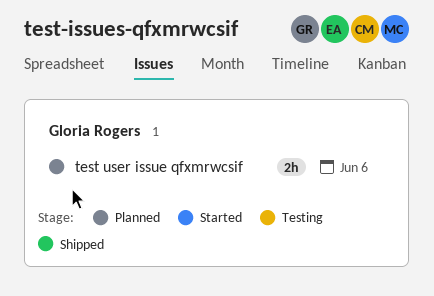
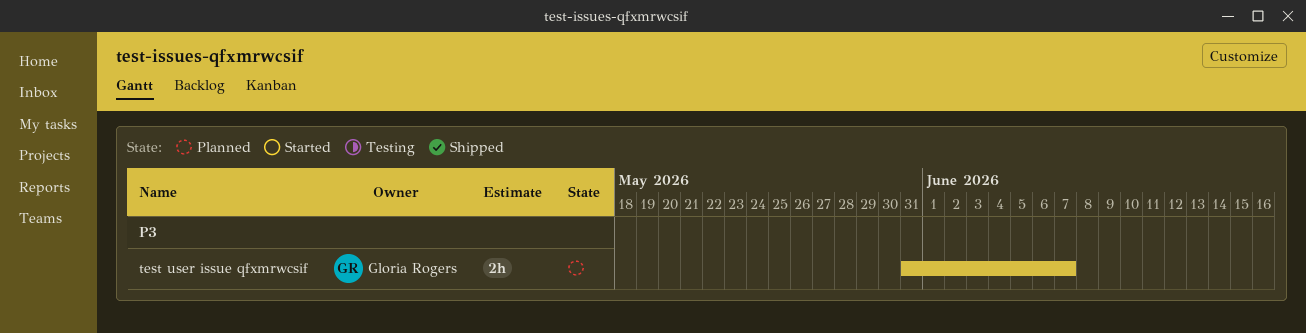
test user issue qfxmrwcsif, due: Jun 6 -> Jun 7

